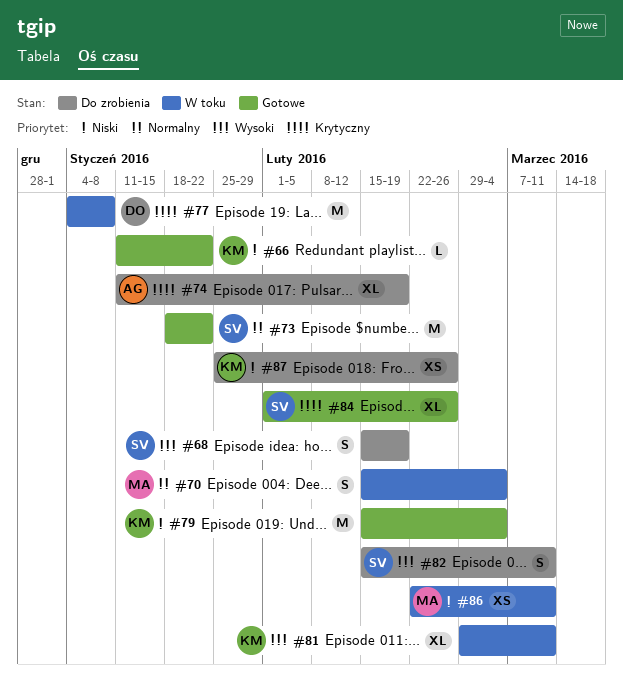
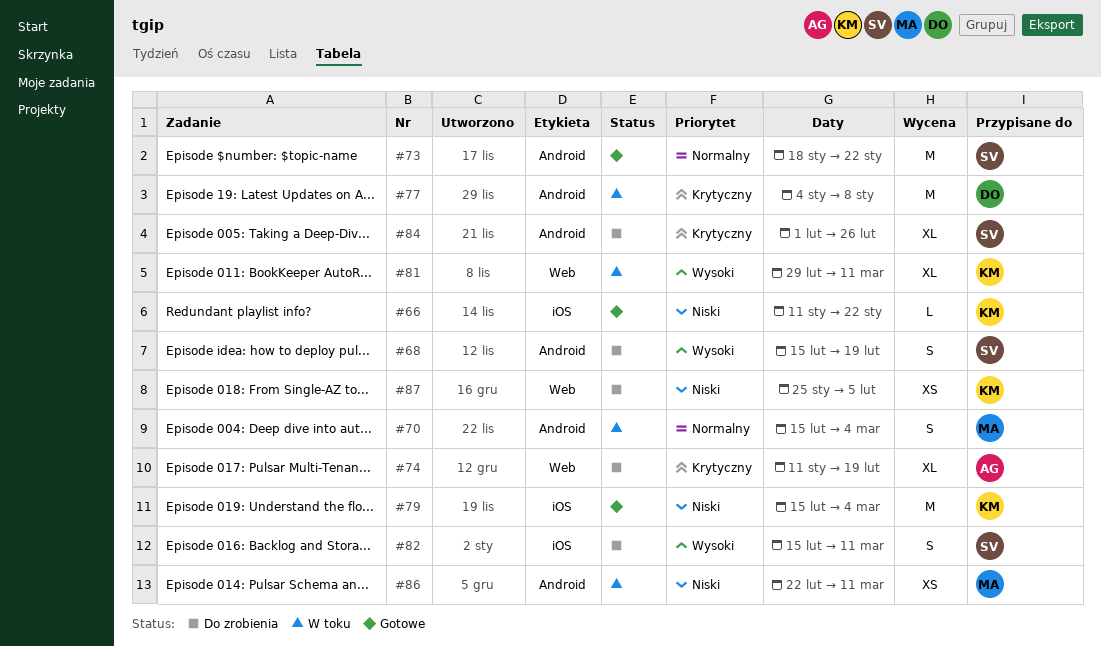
#84, status: Gotowe -> Do zrobienia
#87, due: Feb 26 -> Feb 5

